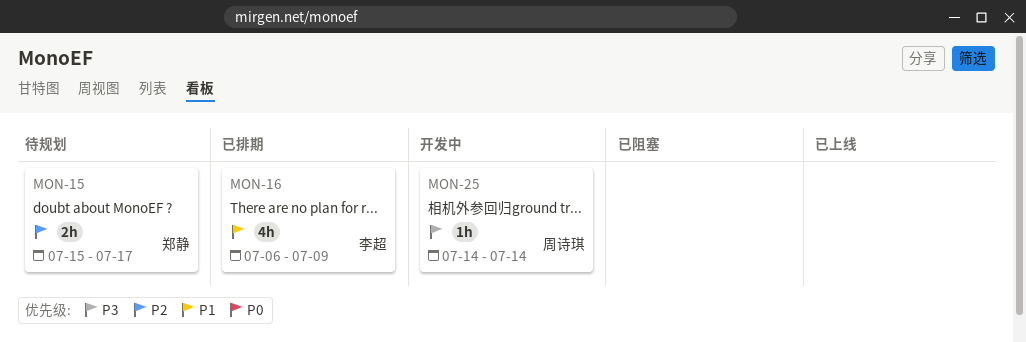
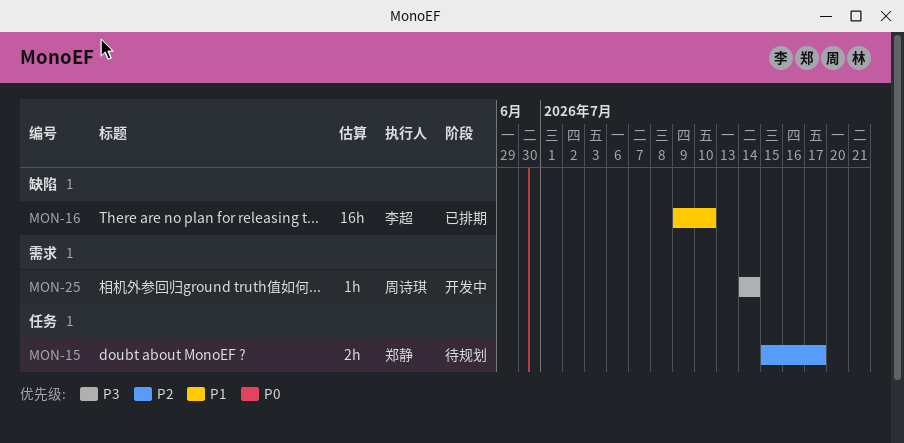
MON-16, estimate: 4h -> 16h
MON-16, start: Jul 6 -> Jul 9
MON-16, due: Jul 9 -> Jul 10

